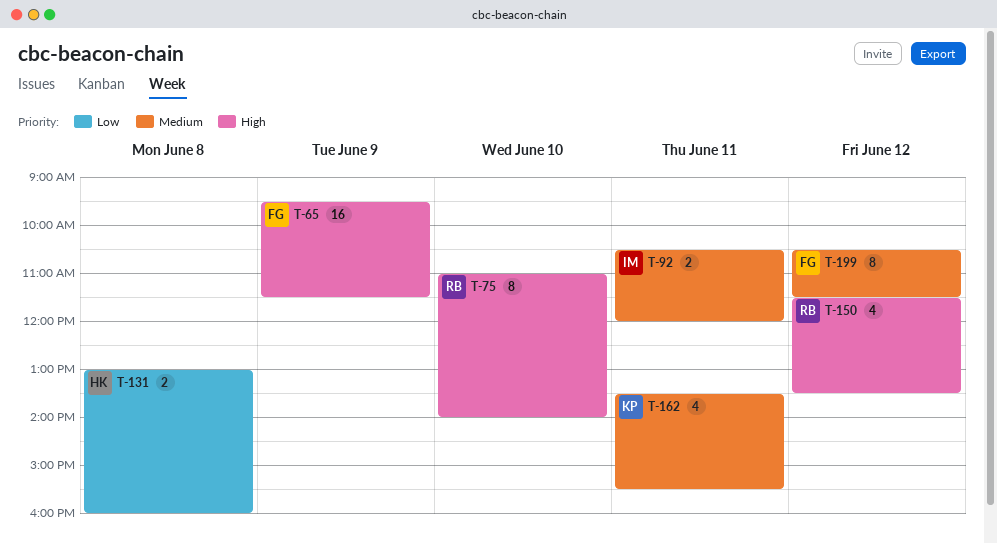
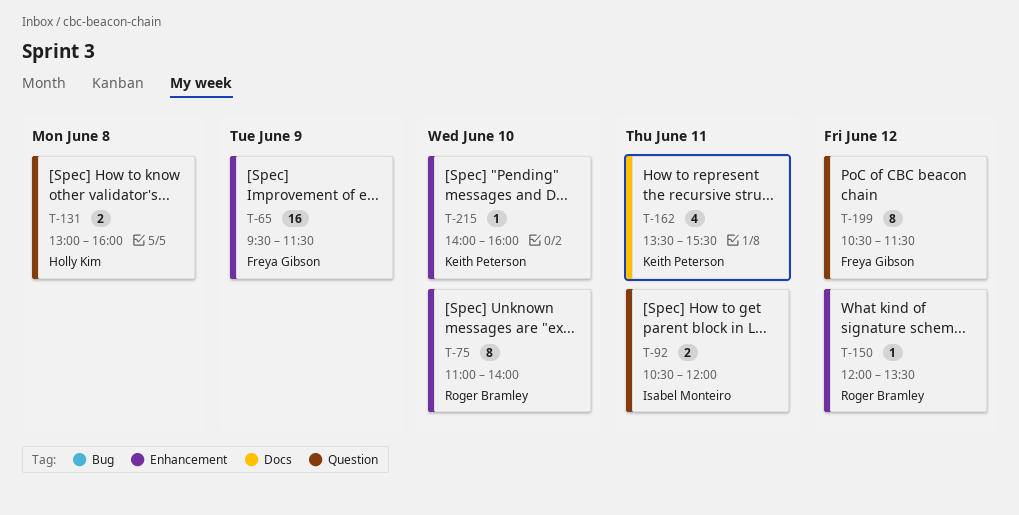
T-150, estimate: 4 -> 1
T-150, begins: 11:30 -> 12:00
T-215: none -> present

